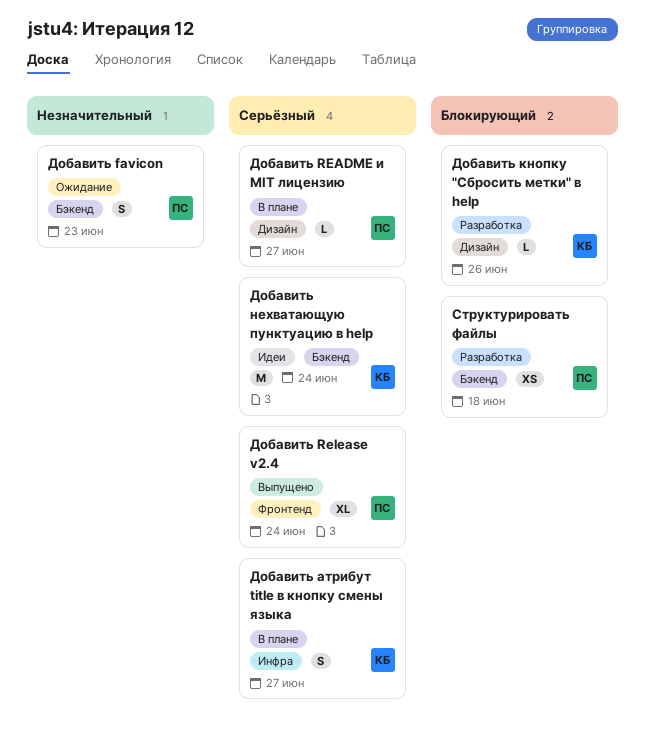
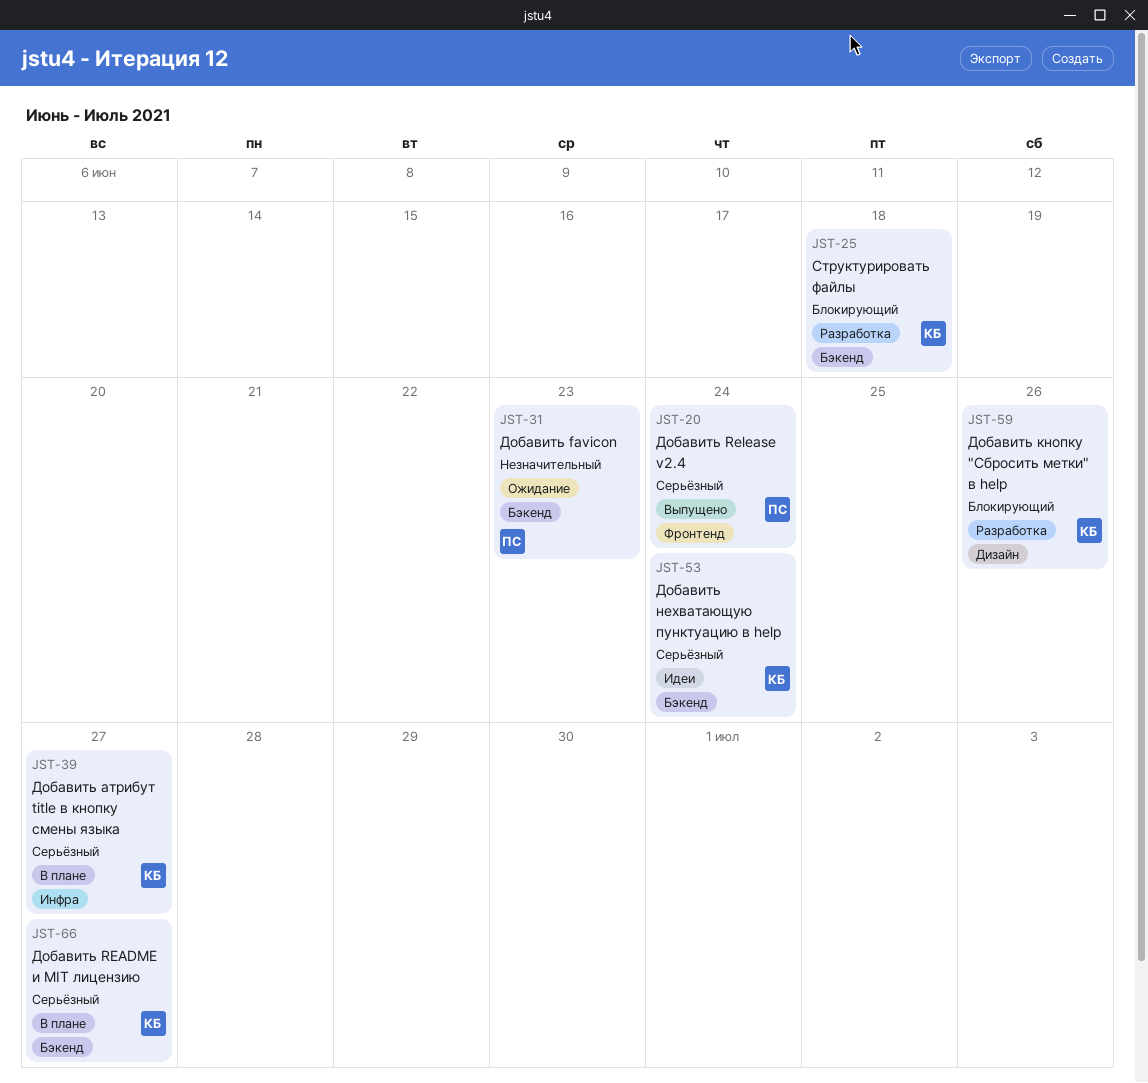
Добавить README и MIT лицензию, owner: ПС -> КБ
Добавить README и MIT лицензию, label: Дизайн -> Бэкенд
Структурировать файлы, owner: ПС -> КБ

